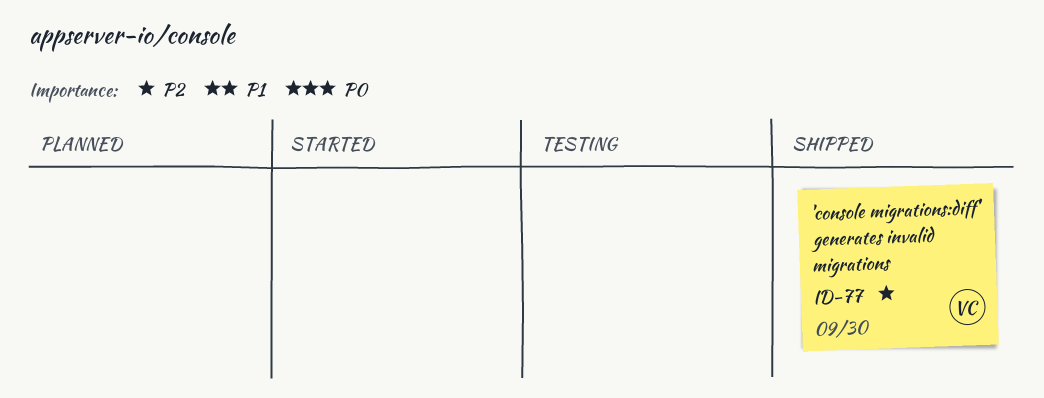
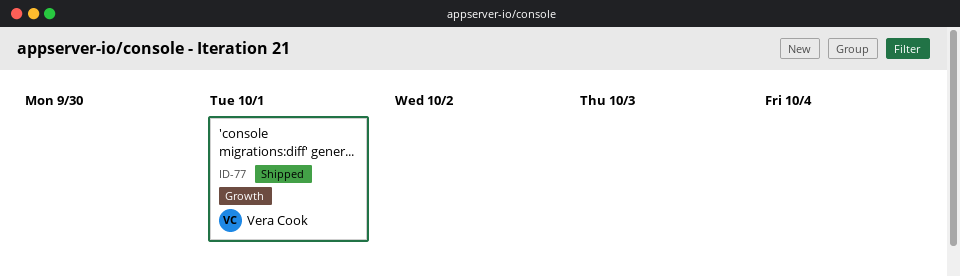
ID-77, due: Sep 30 -> Oct 1

